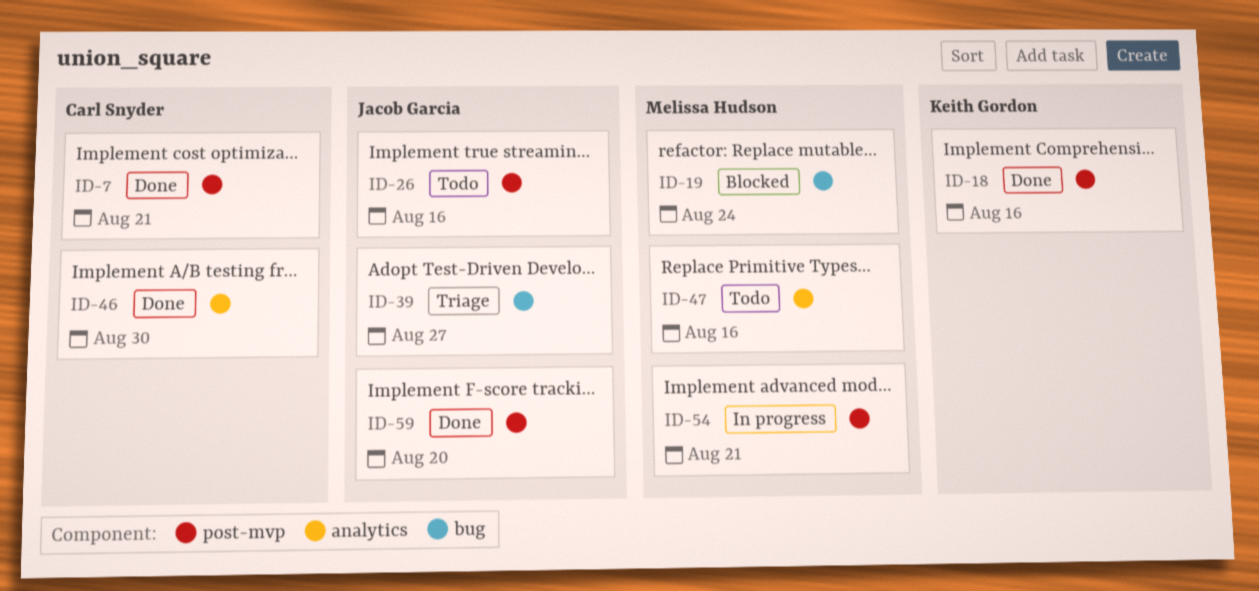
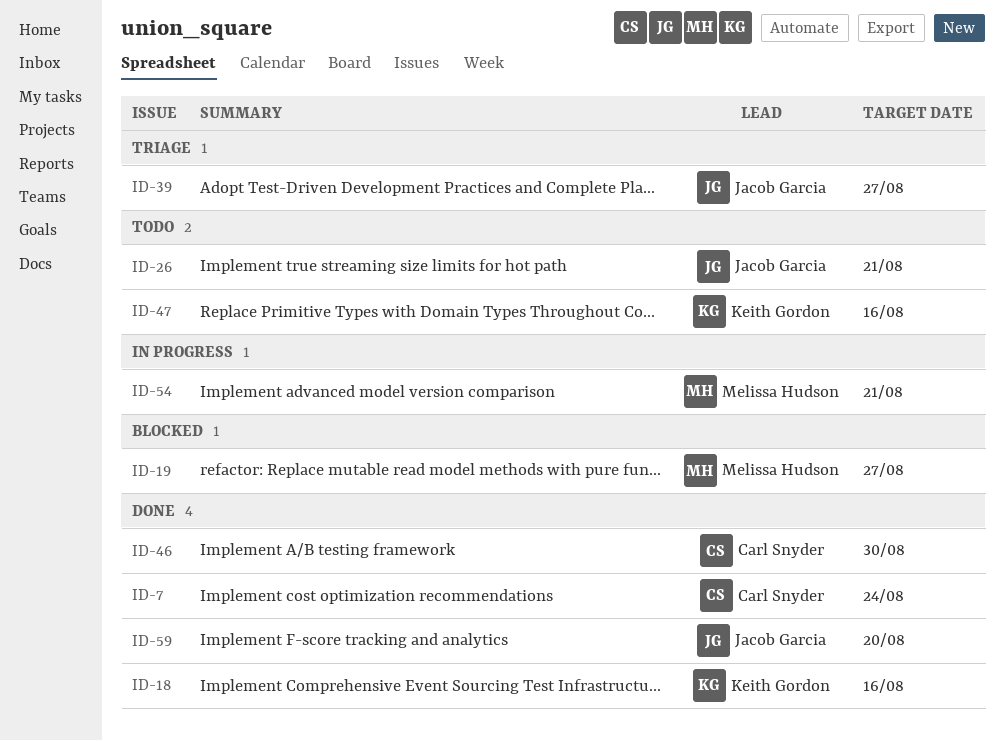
ID-7, due: Aug 21 -> Aug 24
ID-19, due: Aug 24 -> Aug 27
ID-26, due: Aug 16 -> Aug 21
ID-47, owner: Melissa Hudson -> Keith Gordon

